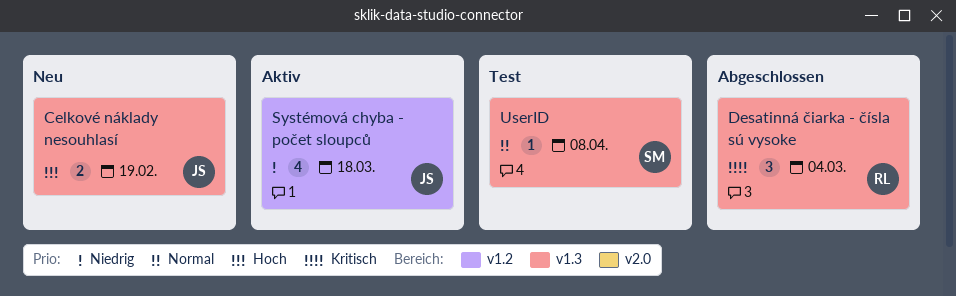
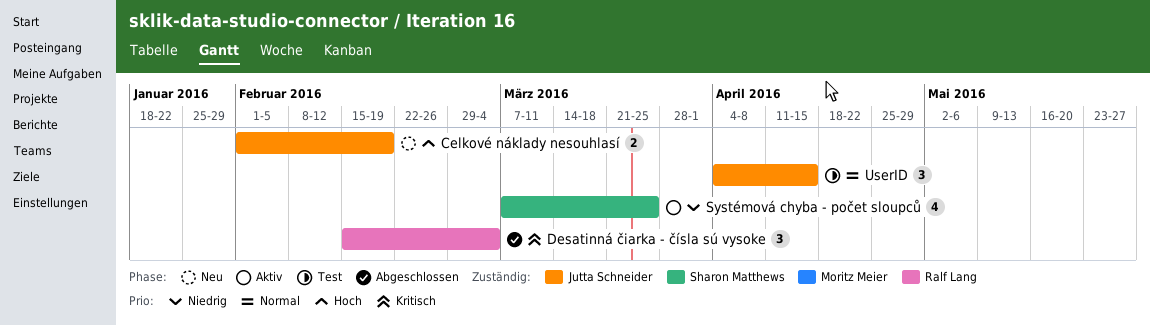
Systémová chyba - počet sloupců, owner: Jutta Schneider -> Sharon Matthews
Systémová chyba - počet sloupců, due: Mar 18 -> Mar 25
UserID, owner: Sharon Matthews -> Jutta Schneider
UserID, estimate: 1 -> 3
UserID, due: Apr 8 -> Apr 15

